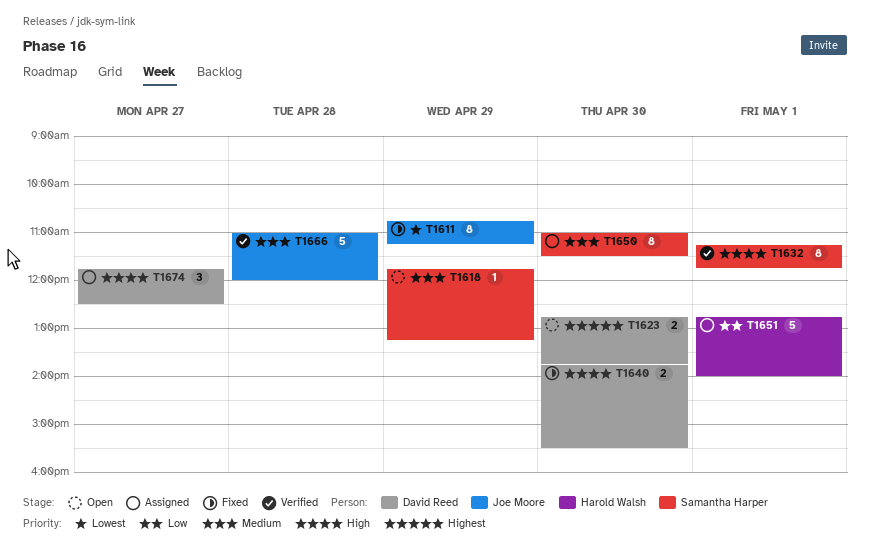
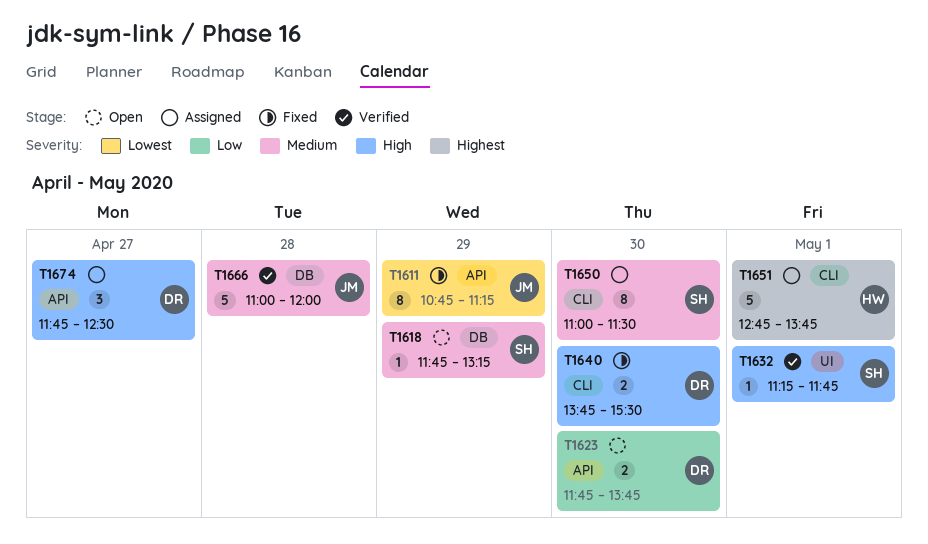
T1623, priority: Highest -> Low
T1623, begins: 12:45 -> 11:45
T1632, estimate: 8 -> 1
T1651, priority: Low -> Highest
T1651, ends: 14:00 -> 13:45

